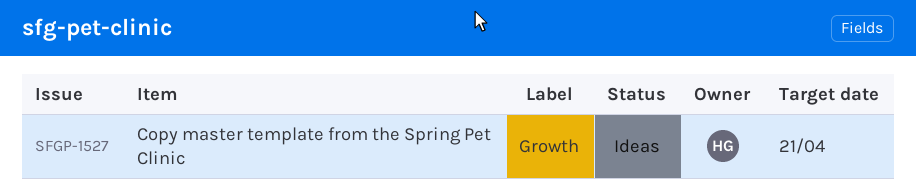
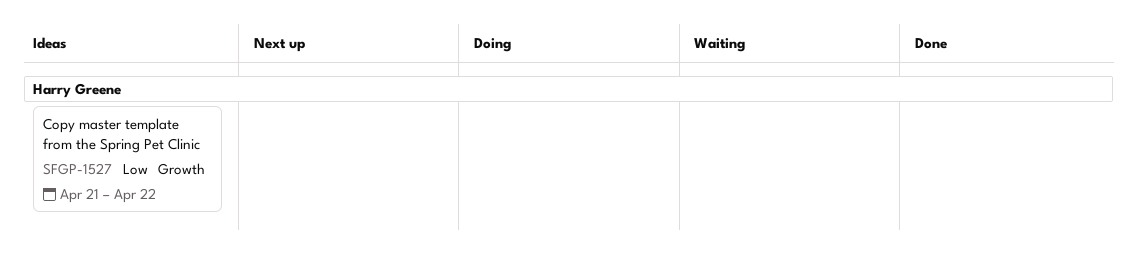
SFGP-1527, due: Apr 21 -> Apr 22

